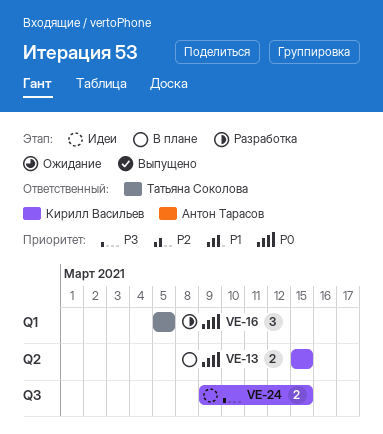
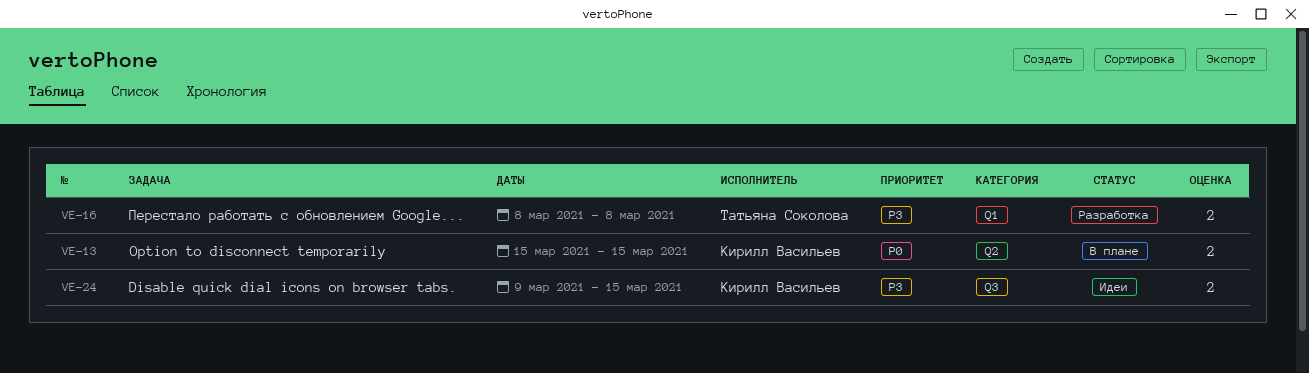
VE-16, priority: P0 -> P3
VE-16, estimate: 3 -> 2
VE-16, start: Mar 5 -> Mar 8
VE-16, due: Mar 5 -> Mar 8

